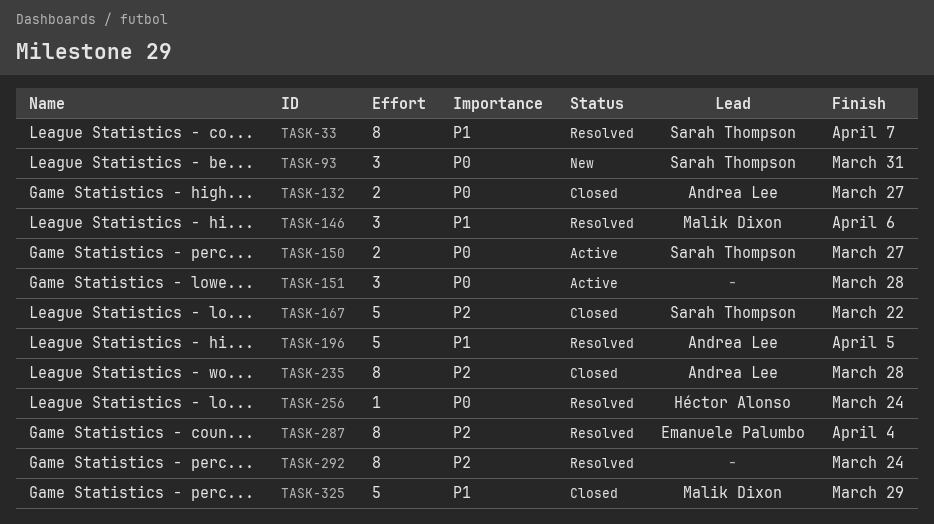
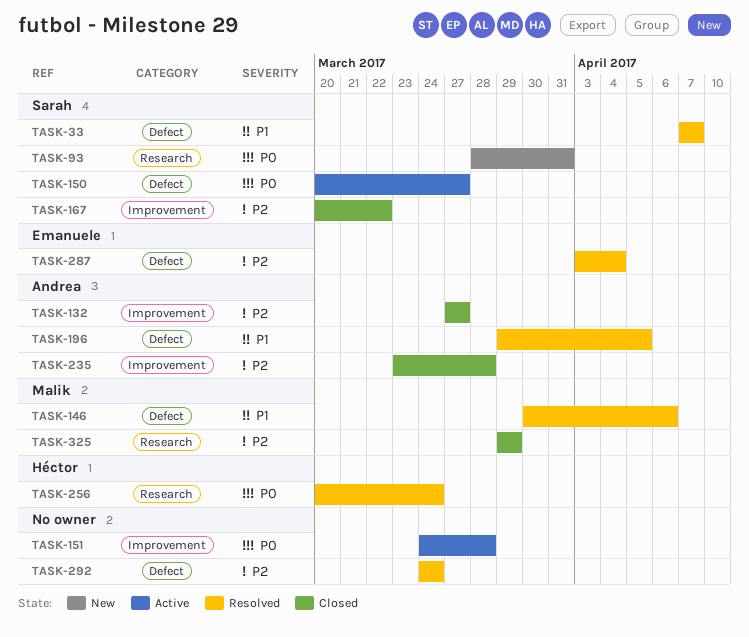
TASK-132, priority: P0 -> P2
TASK-325, priority: P1 -> P2

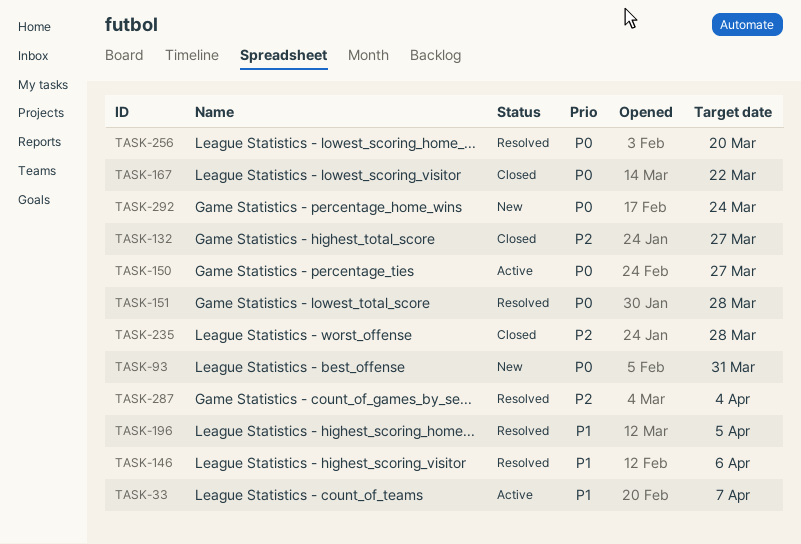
TASK-33, status: Resolved -> Active
TASK-151, status: Active -> Resolved
TASK-167, priority: P2 -> P0
TASK-256, due: Mar 24 -> Mar 20
TASK-292, status: Resolved -> New
TASK-292, priority: P2 -> P0
TASK-325: present -> none

